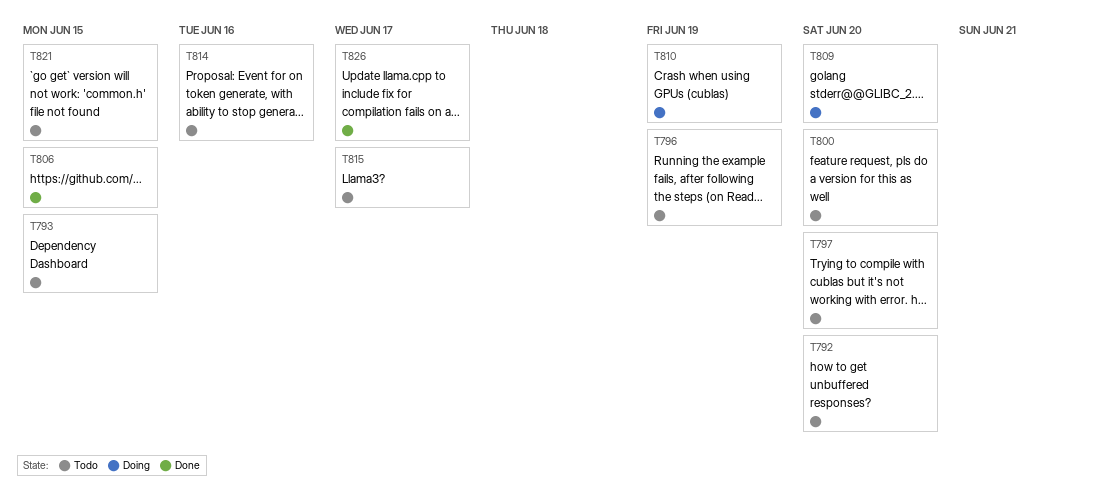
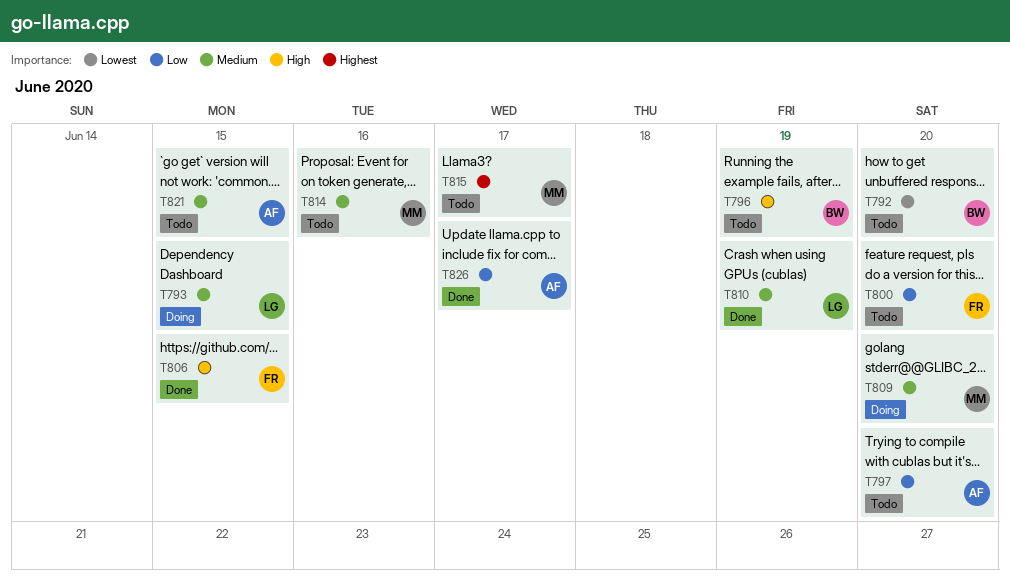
T793, status: Todo -> Doing
T810, status: Doing -> Done

